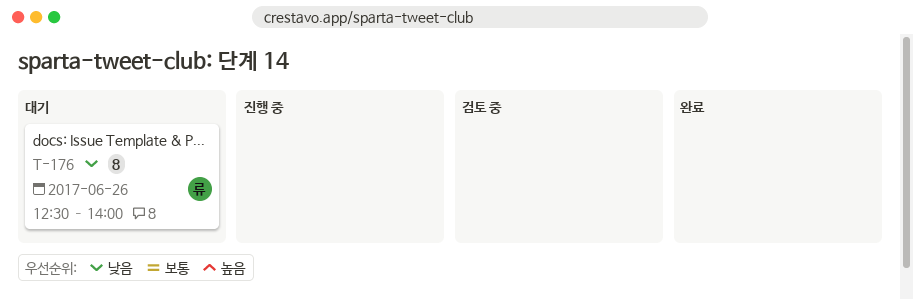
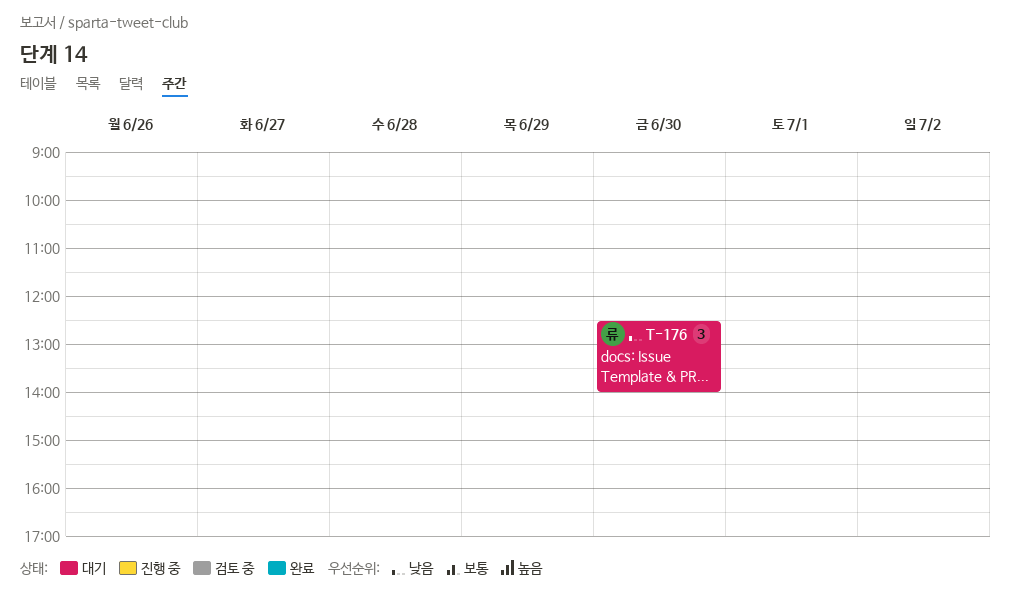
T-176, estimate: 8 -> 3
T-176, day: Jun 26 -> Jun 30

